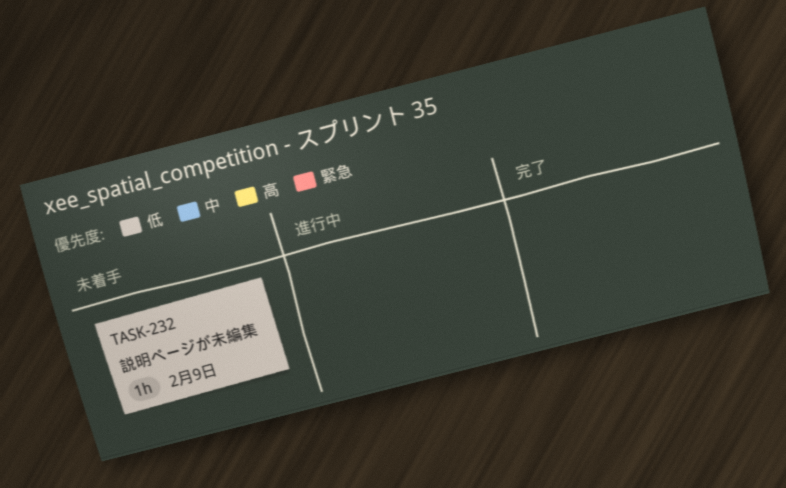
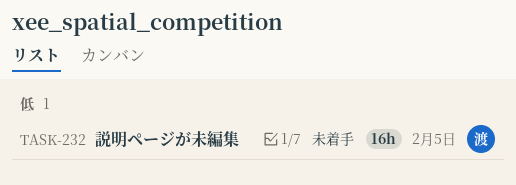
TASK-232, estimate: 1h -> 16h
TASK-232, due: Feb 9 -> Feb 5

